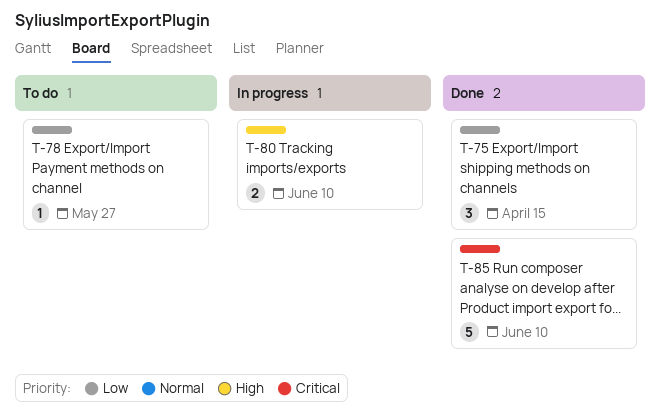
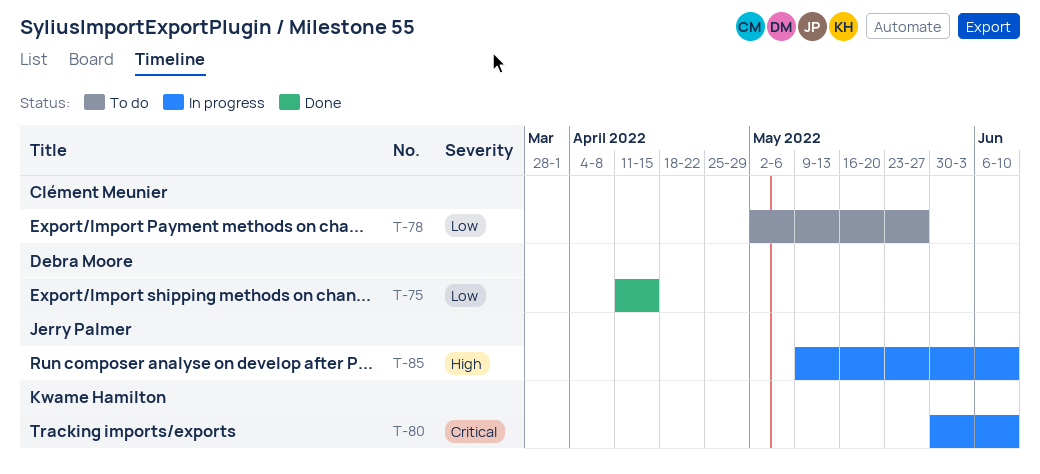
T-80, priority: High -> Critical
T-85, status: Done -> In progress
T-85, priority: Critical -> High

